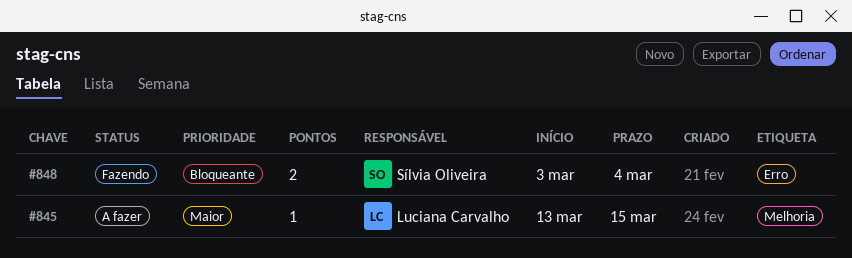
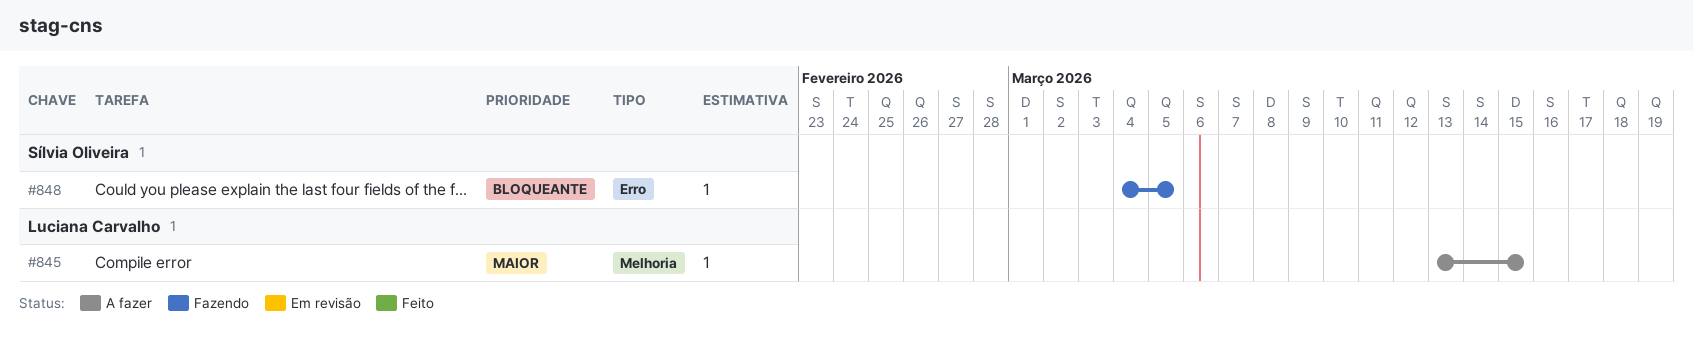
#848, estimate: 2 -> 1
#848, start: Mar 3 -> Mar 4
#848, due: Mar 4 -> Mar 5

